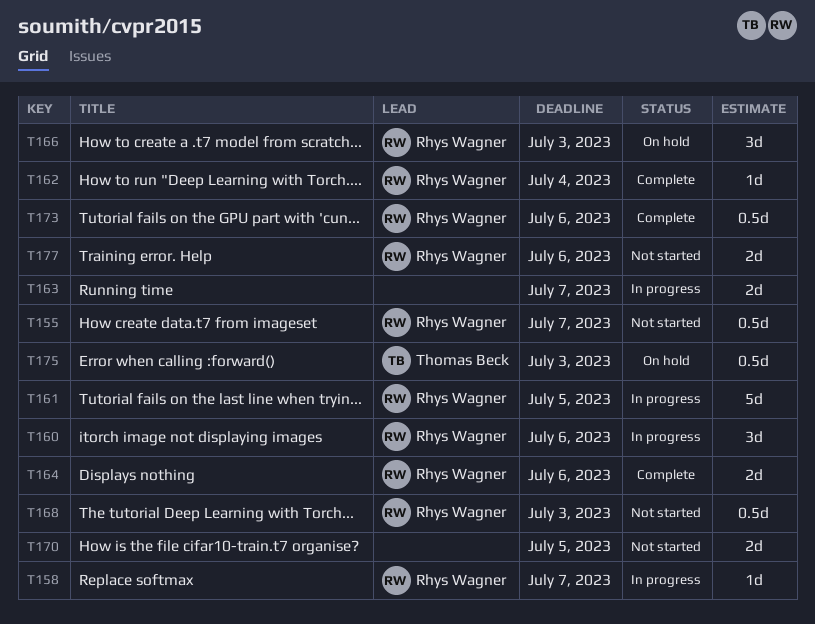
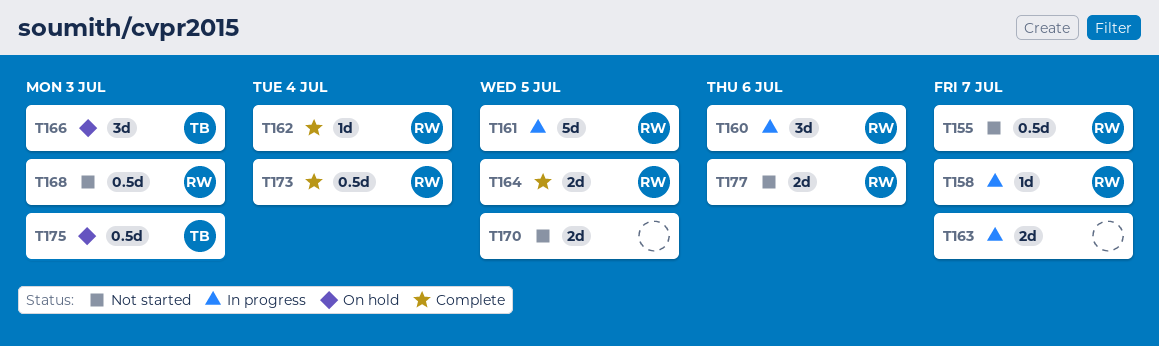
T164, due: Jul 6 -> Jul 5
T166, owner: Rhys Wagner -> Thomas Beck
T173, due: Jul 6 -> Jul 4

